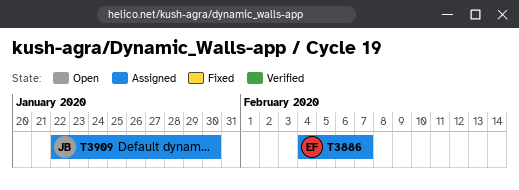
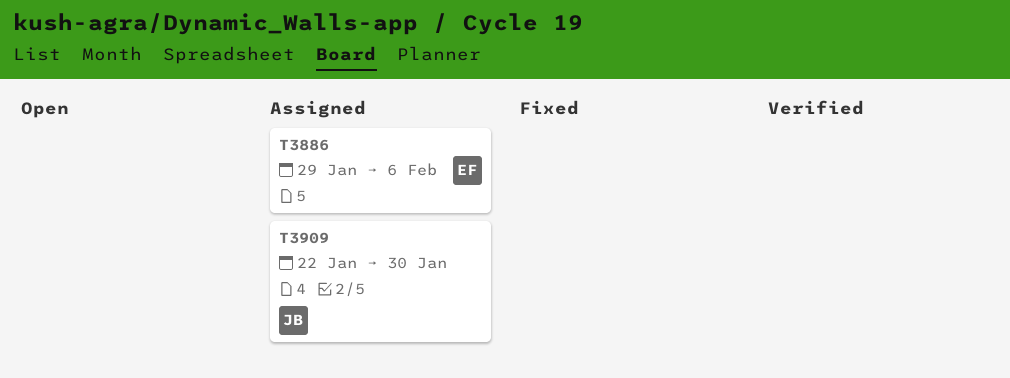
T3886, start: Feb 4 -> Jan 29
T3886, due: Feb 7 -> Feb 6

